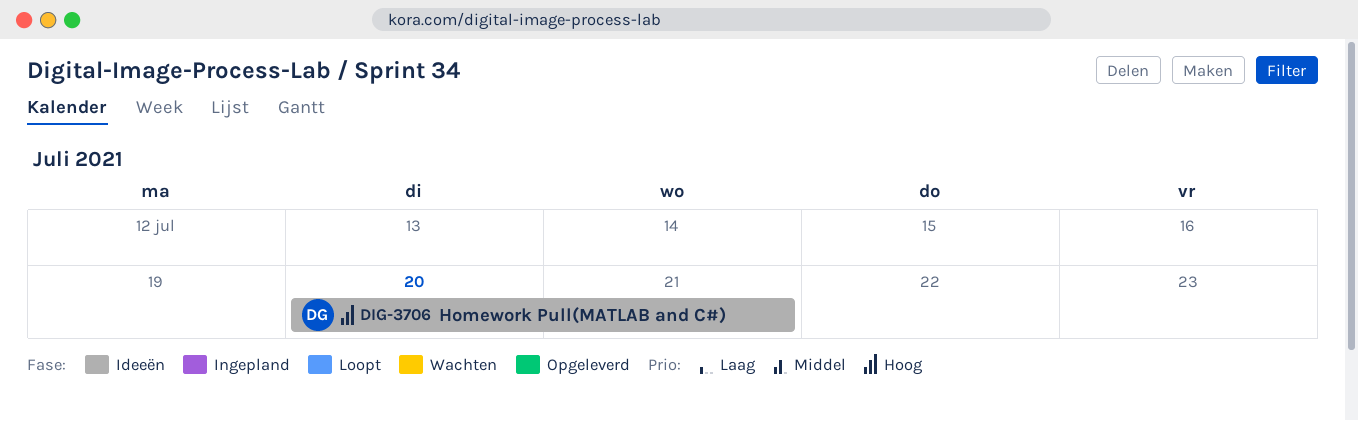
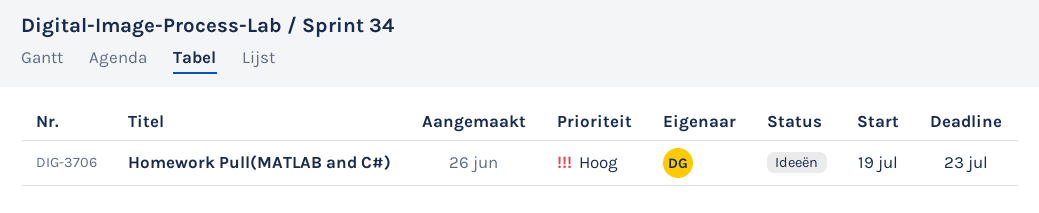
DIG-3706, start: Jul 20 -> Jul 19
DIG-3706, due: Jul 21 -> Jul 23

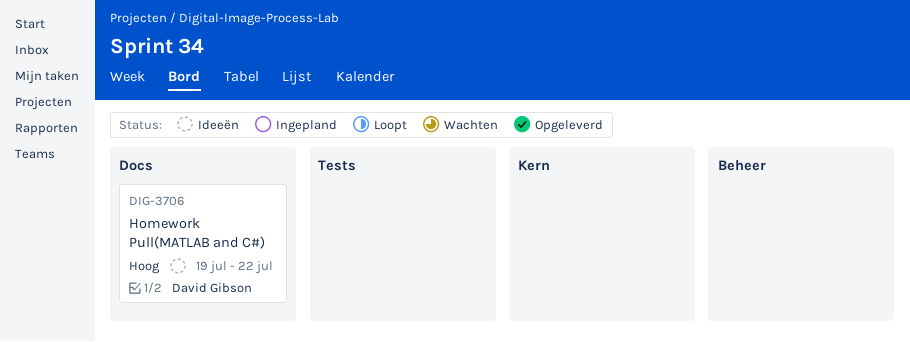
DIG-3706, due: Jul 23 -> Jul 22

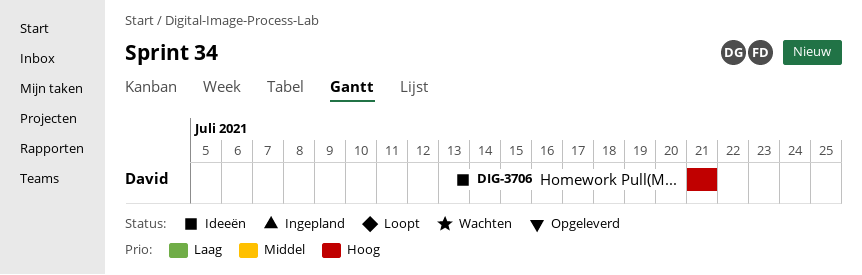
DIG-3706, start: Jul 19 -> Jul 21
DIG-3706, due: Jul 22 -> Jul 21

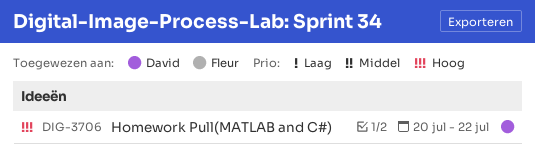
DIG-3706, start: Jul 21 -> Jul 20
DIG-3706, due: Jul 21 -> Jul 22

